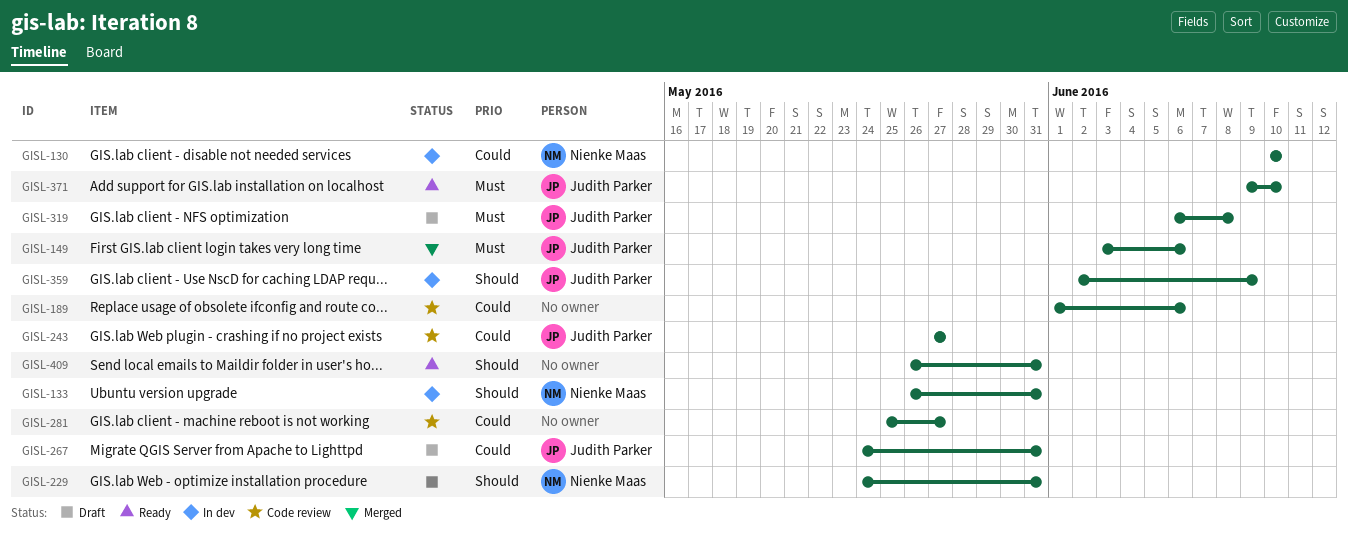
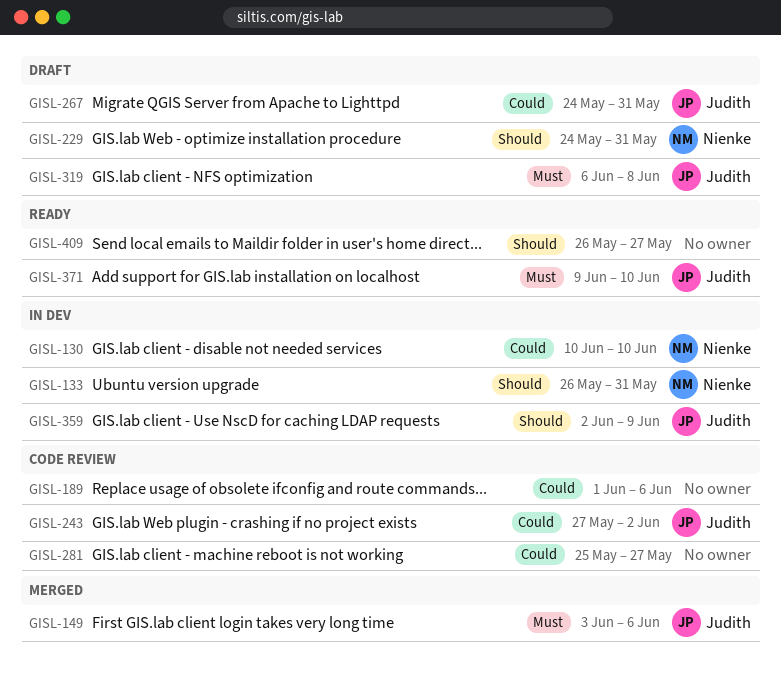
GISL-243, due: May 27 -> Jun 2
GISL-409, due: May 31 -> May 27

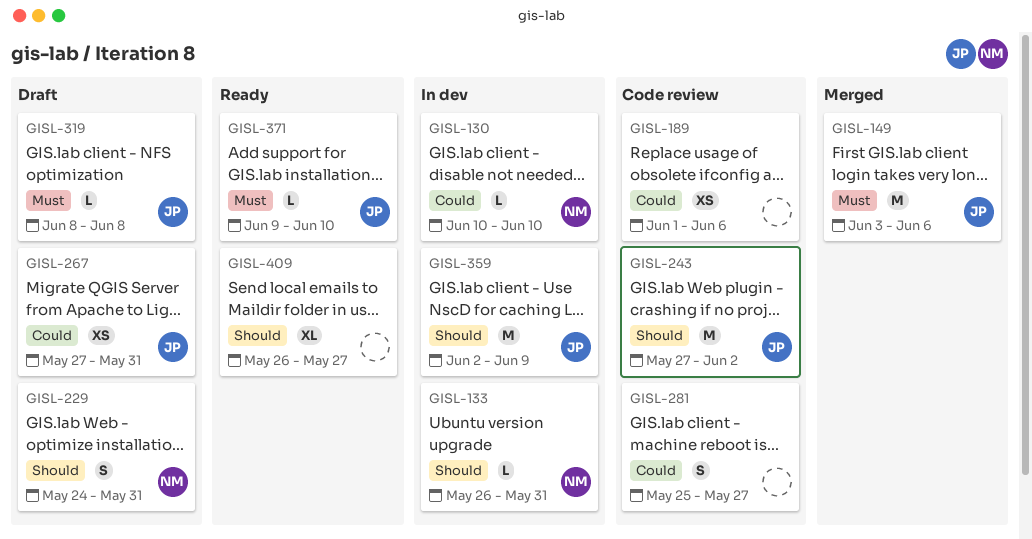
GISL-243, priority: Could -> Should
GISL-267, start: May 24 -> May 27
GISL-319, start: Jun 6 -> Jun 8

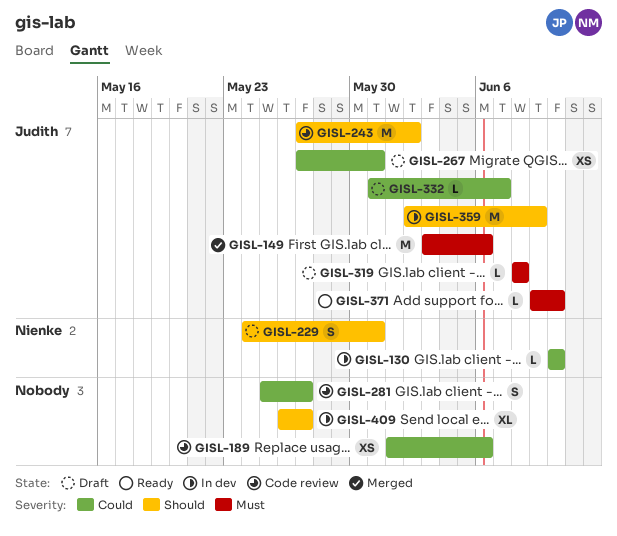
GISL-133: present -> none
GISL-332: none -> present
GISL-409, status: Ready -> In dev

